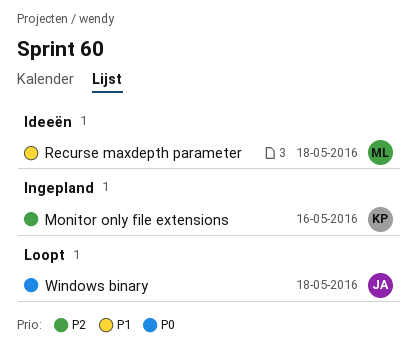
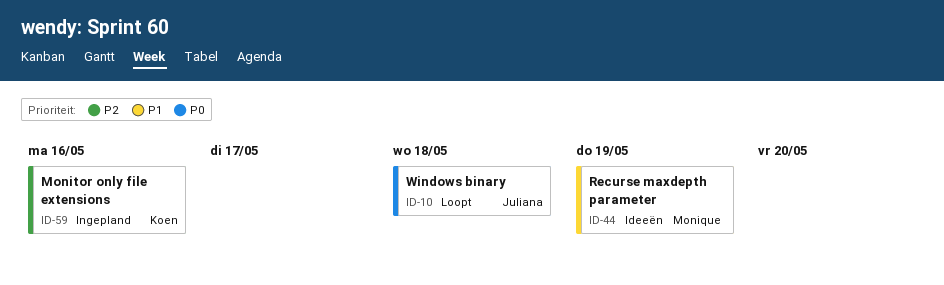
Recurse maxdepth parameter, due: May 18 -> May 19

